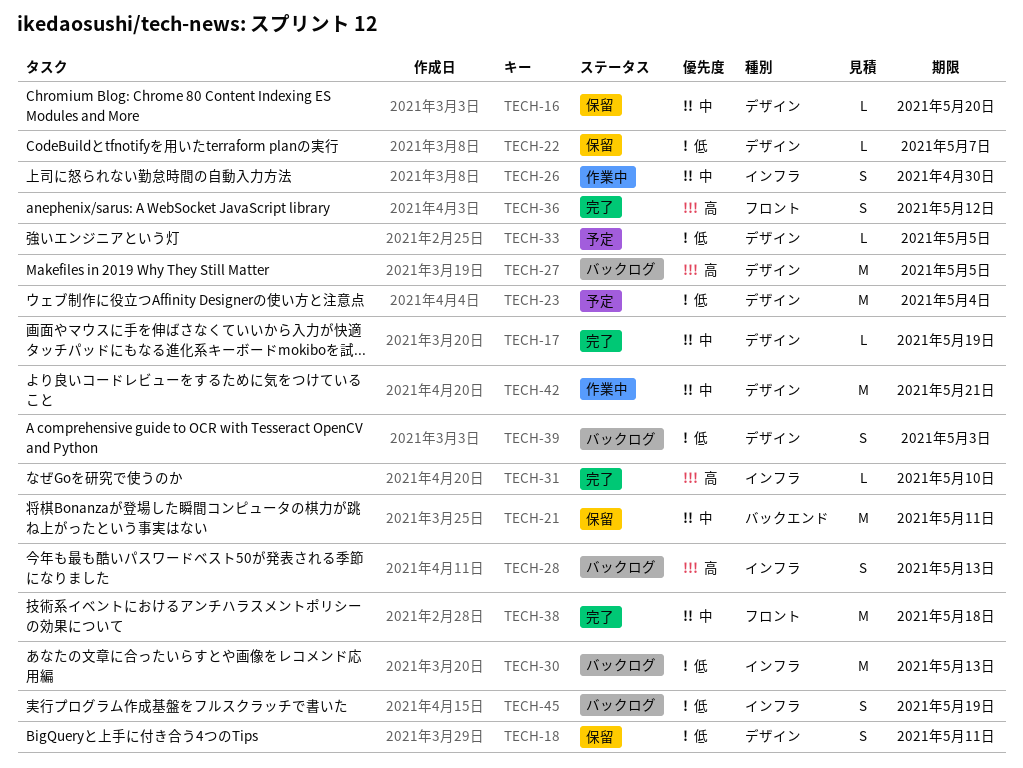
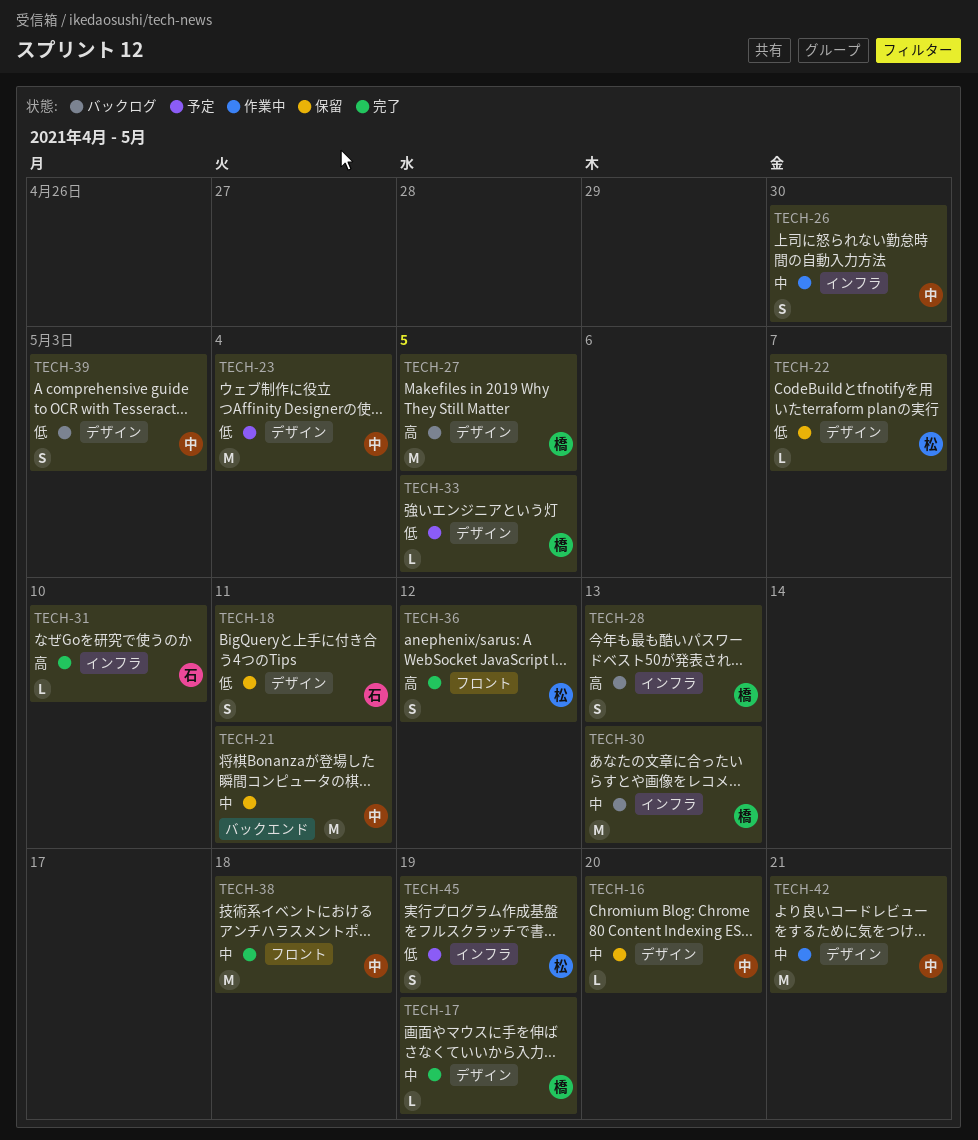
TECH-30, priority: 低 -> 中
TECH-45, status: バックログ -> 予定

